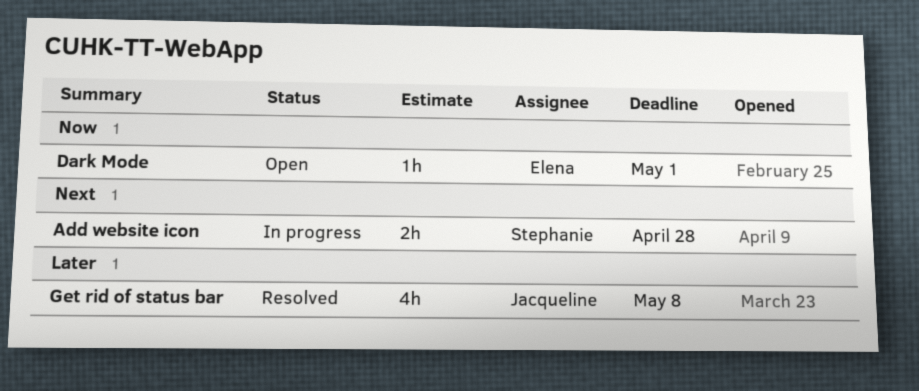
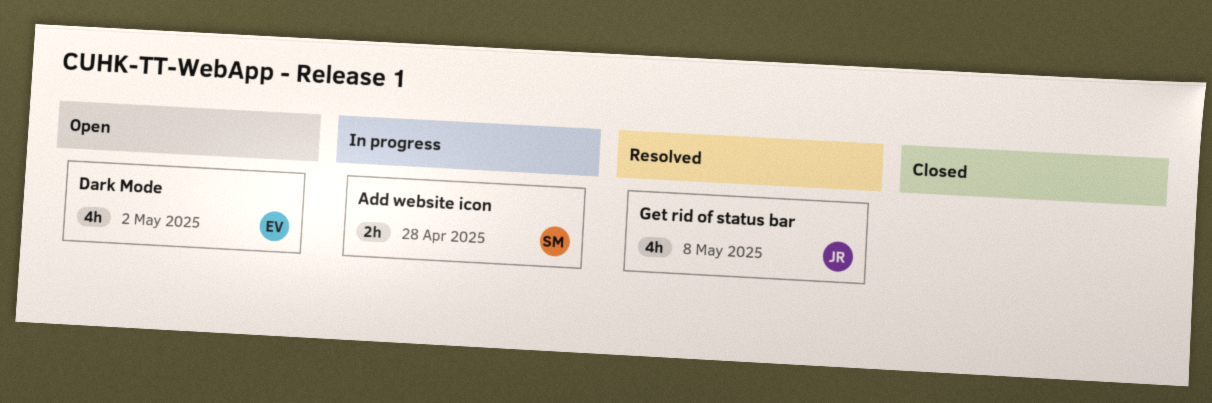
Dark Mode, estimate: 1h -> 4h
Dark Mode, due: May 1 -> May 2

